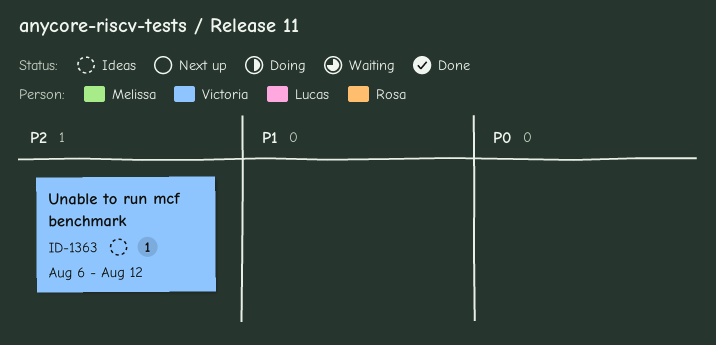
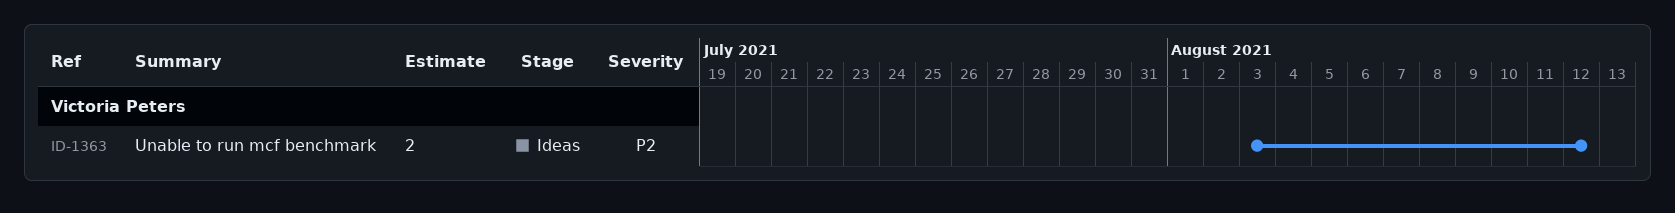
ID-1363, estimate: 1 -> 2
ID-1363, start: Aug 6 -> Aug 3

